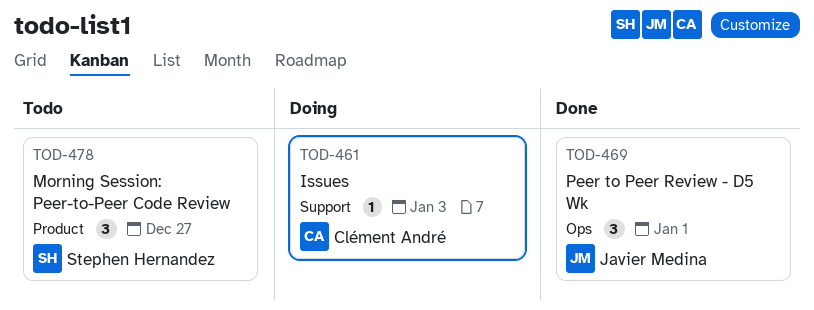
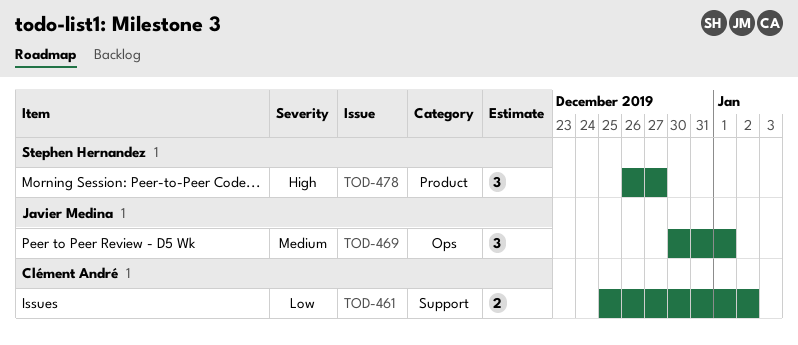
TOD-461, estimate: 1 -> 2
TOD-461, due: Jan 3 -> Jan 2

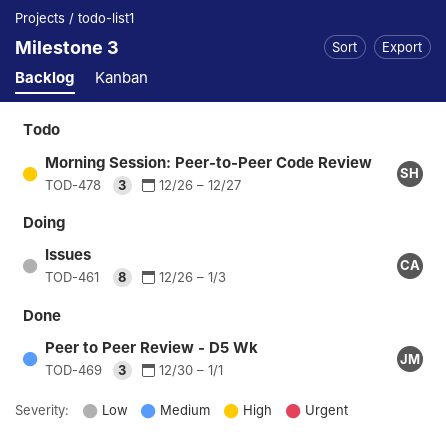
TOD-461, estimate: 2 -> 8
TOD-461, start: Dec 25 -> Dec 26
TOD-461, due: Jan 2 -> Jan 3

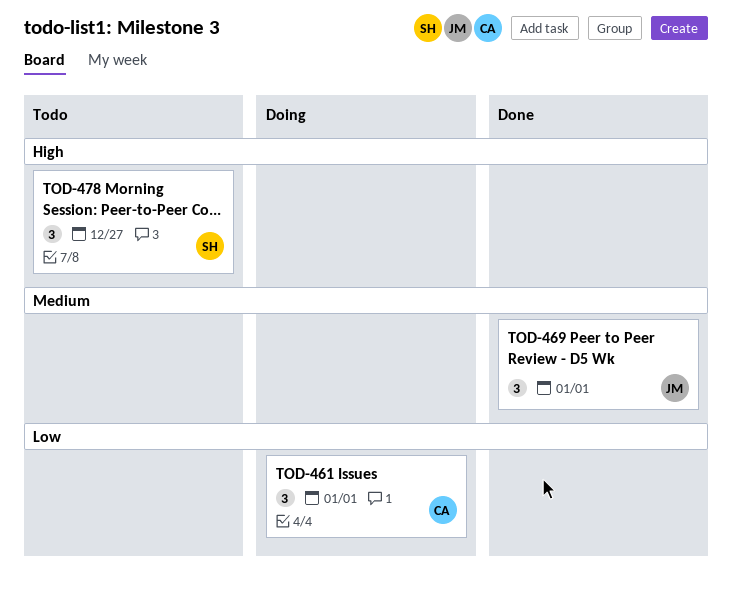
TOD-461, estimate: 8 -> 3
TOD-461, due: Jan 3 -> Jan 1

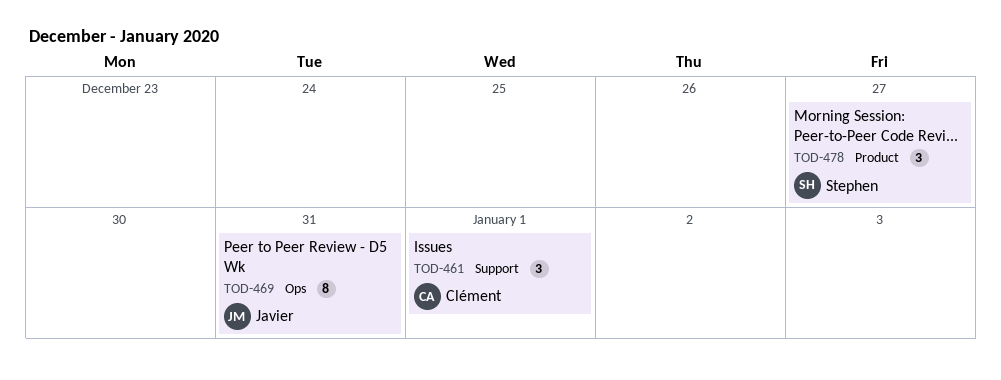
TOD-469, estimate: 3 -> 8
TOD-469, due: Jan 1 -> Dec 31

